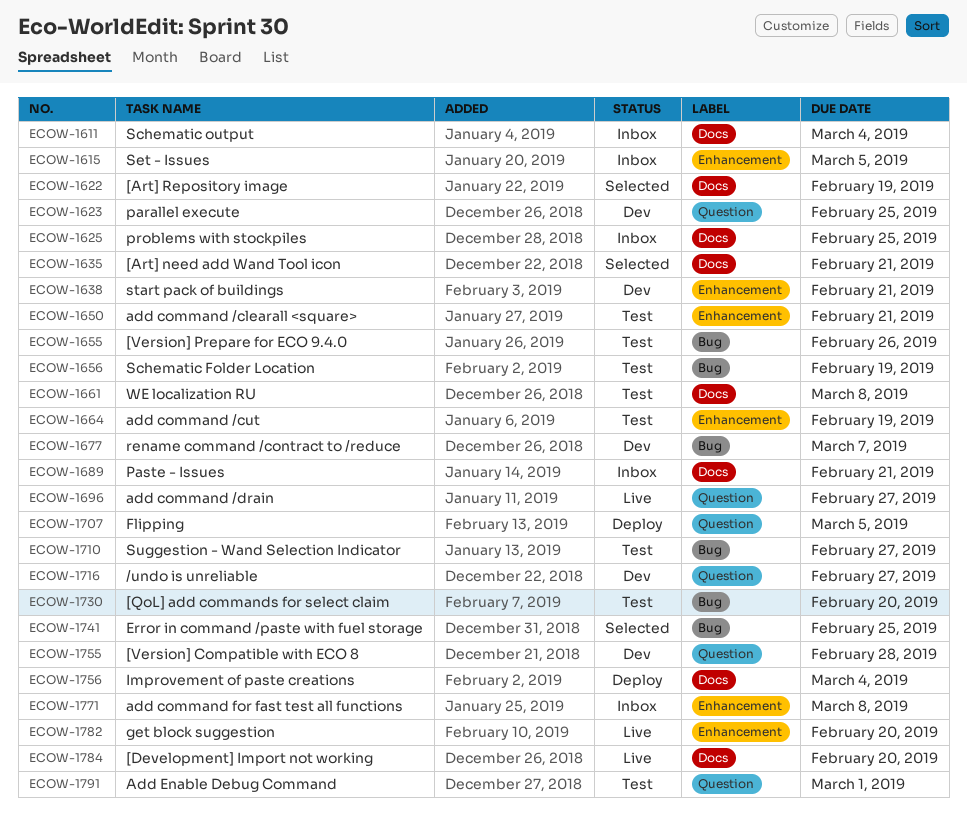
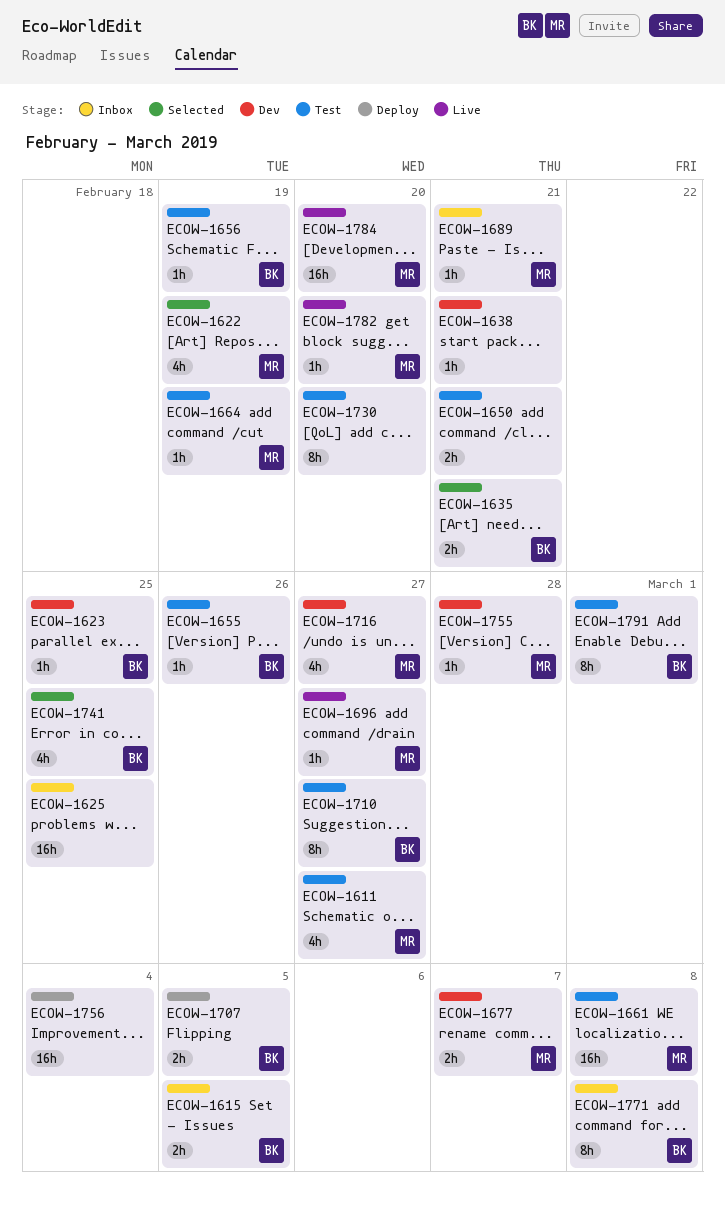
ECOW-1611, status: Inbox -> Test
ECOW-1611, due: Mar 4 -> Feb 27

